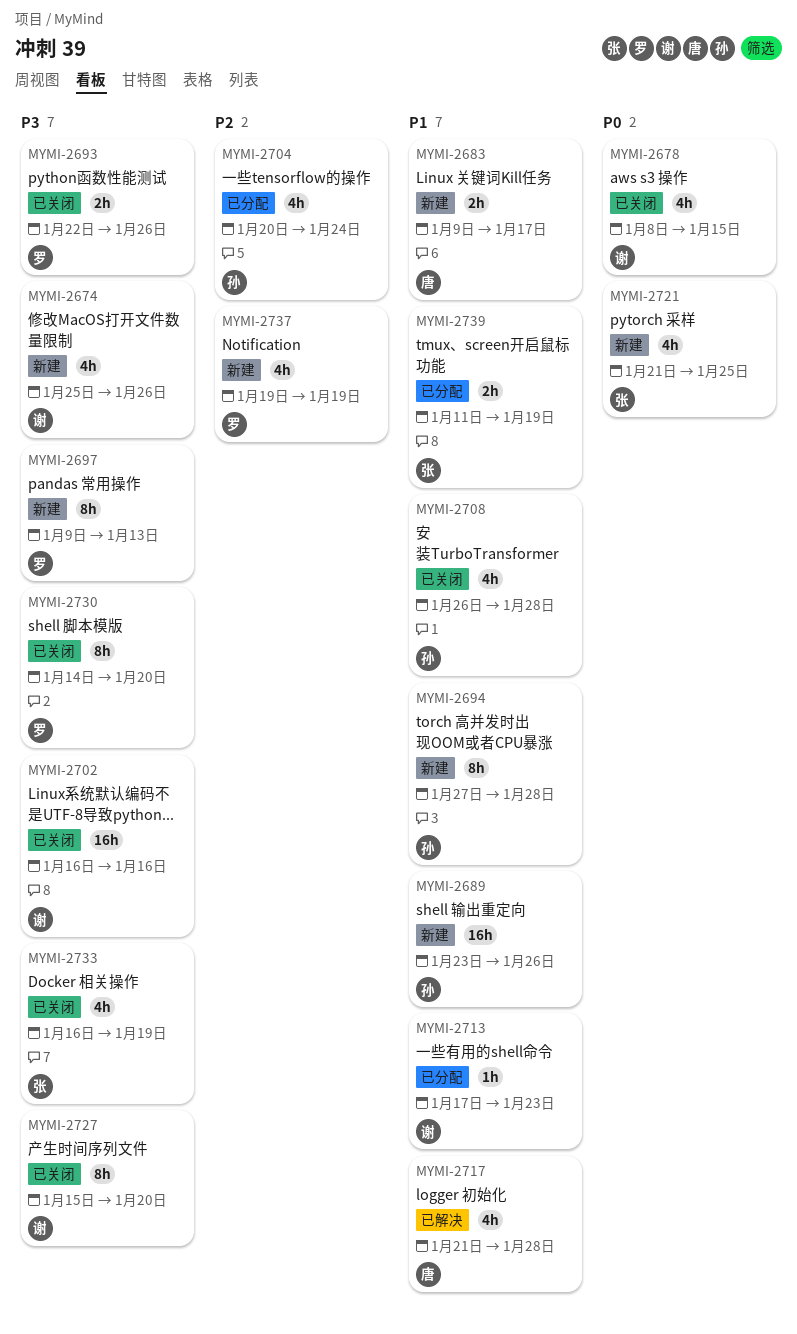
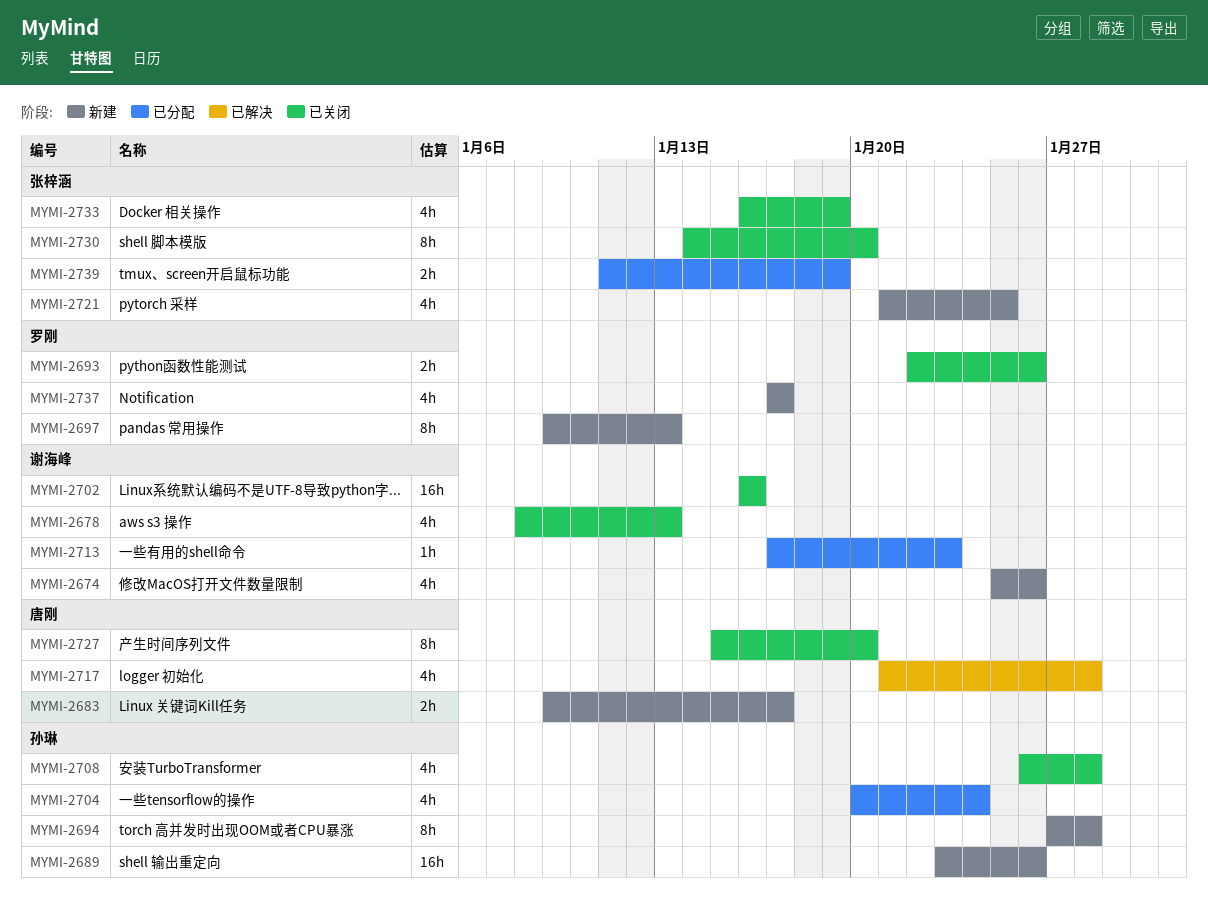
MYMI-2678, due: Jan 15 -> Jan 13
MYMI-2727, owner: 谢海峰 -> 唐刚
MYMI-2730, owner: 罗刚 -> 张梓涵
MYMI-2737, start: Jan 19 -> Jan 17
MYMI-2737, due: Jan 19 -> Jan 17

